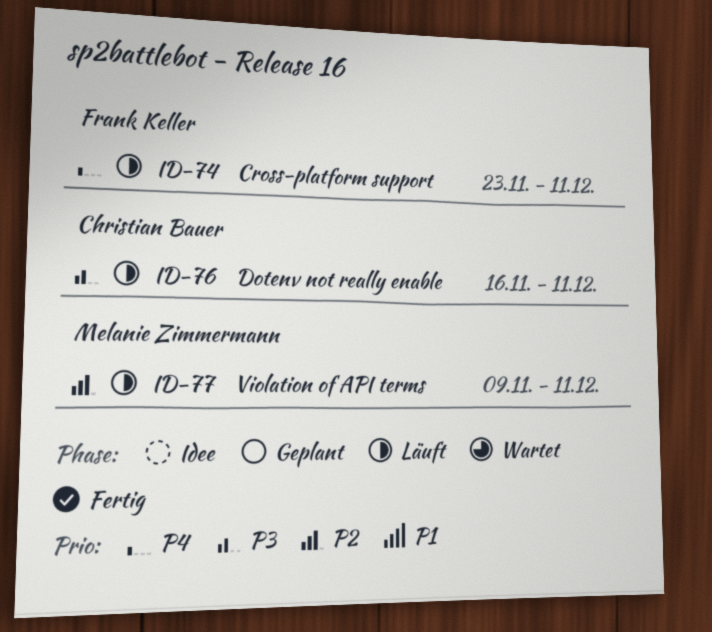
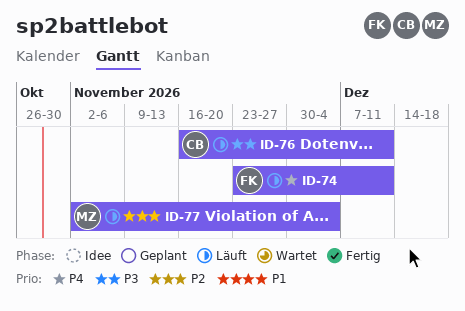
ID-77, start: Nov 9 -> Nov 2
ID-77, due: Dec 11 -> Dec 4

